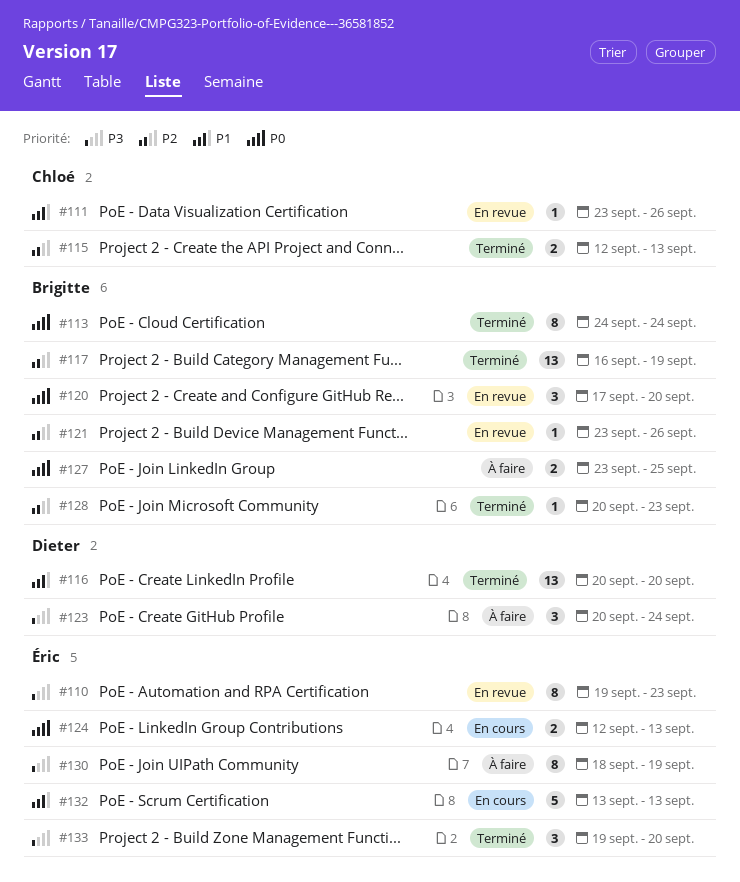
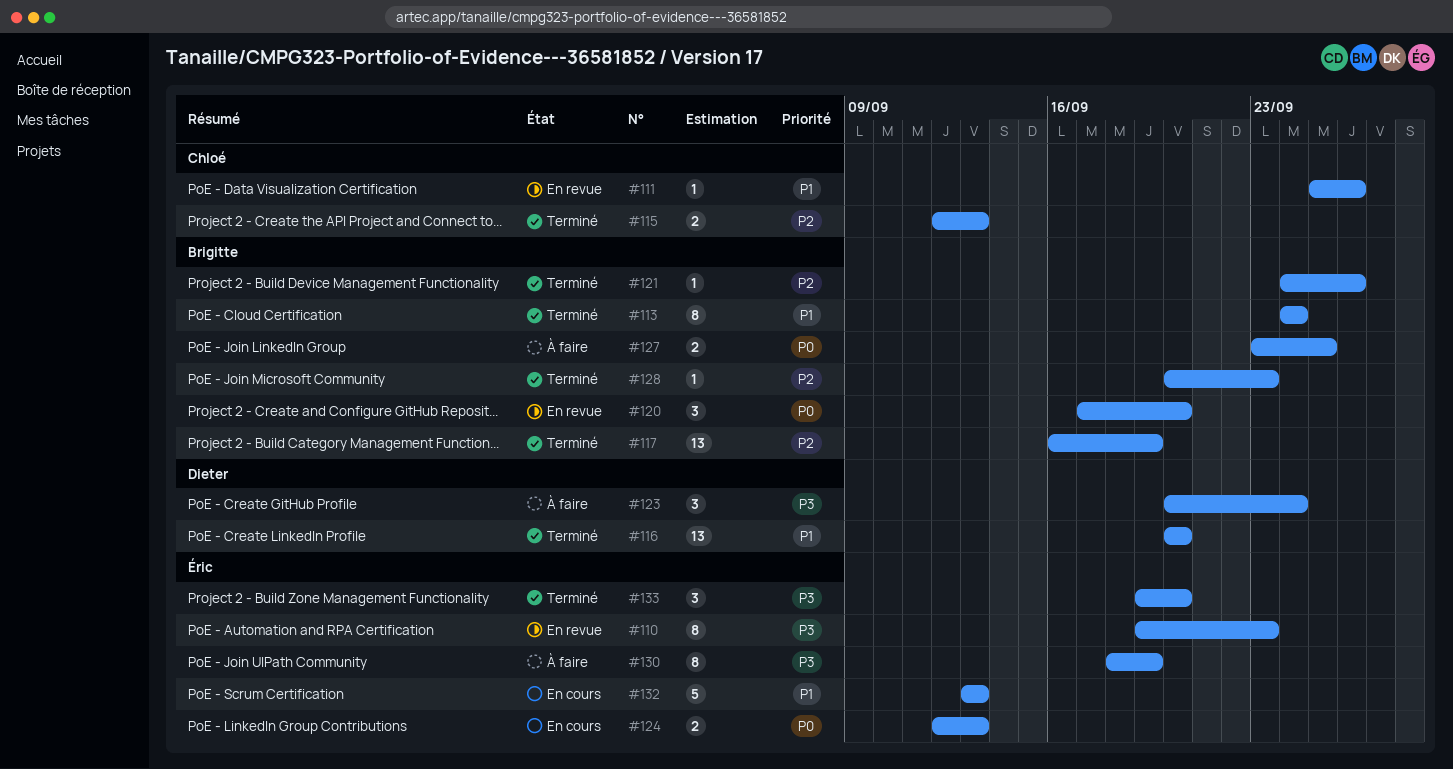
#111, start: Sep 23 -> Sep 25
#113, priority: P0 -> P1
#121, status: En revue -> Terminé
#121, start: Sep 23 -> Sep 24

